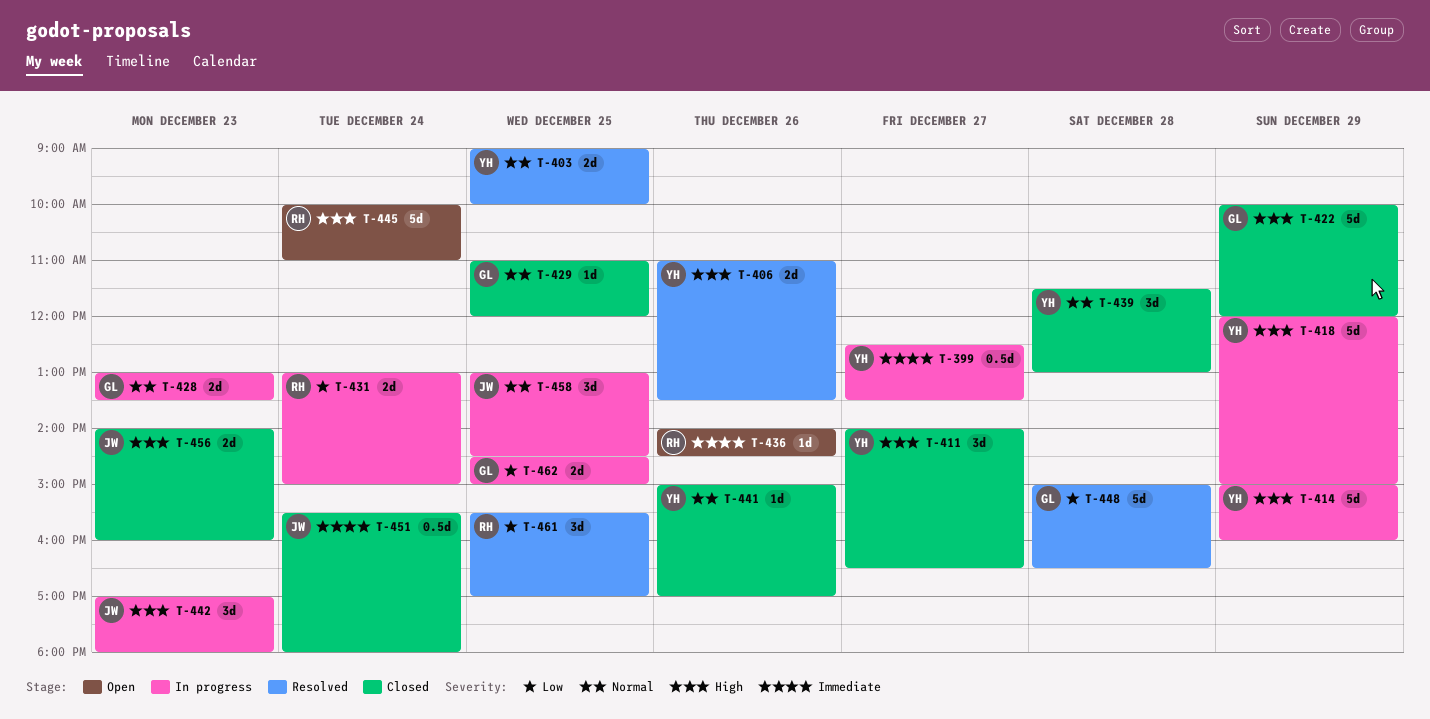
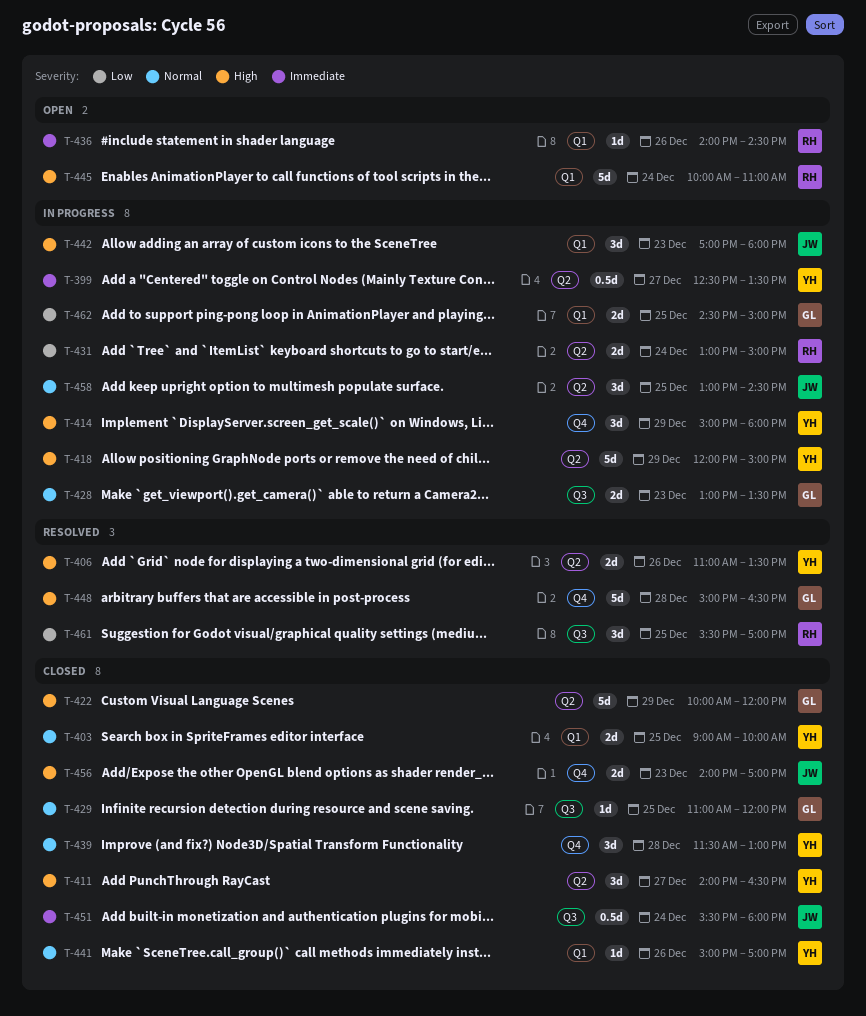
T-403, status: Resolved -> Closed
T-414, estimate: 5d -> 3d
T-414, ends: 16:00 -> 18:00
T-448, priority: Low -> High
T-456, ends: 16:00 -> 17:00

